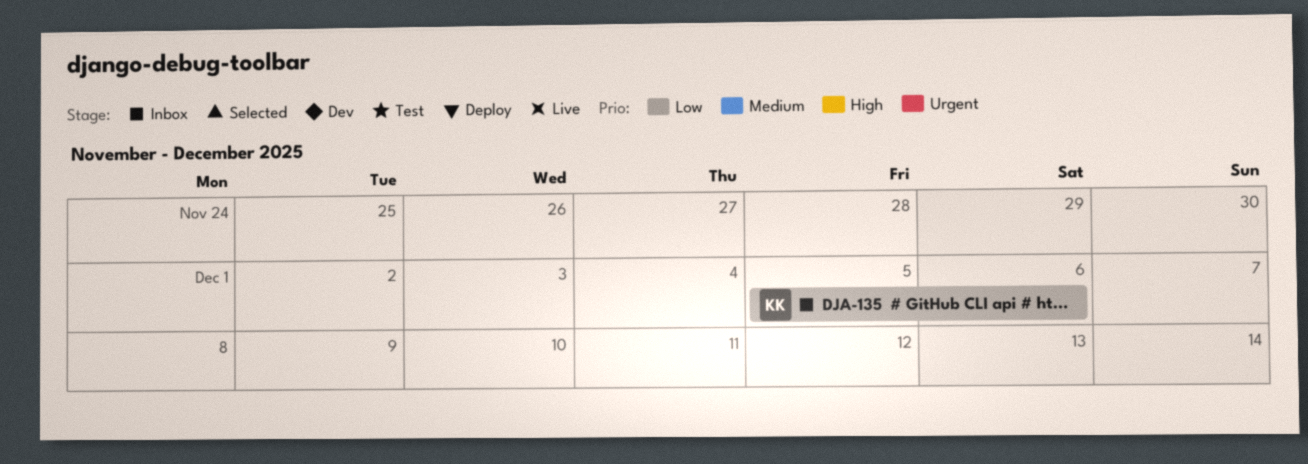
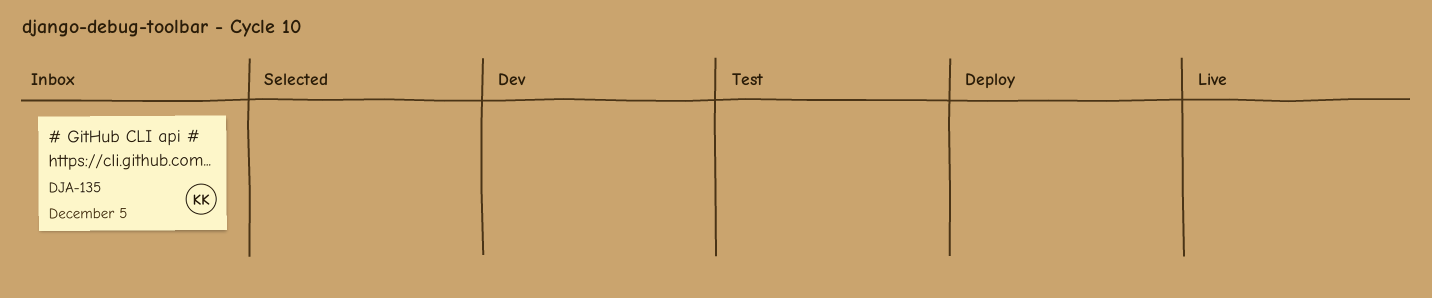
DJA-135, due: Dec 6 -> Dec 5

